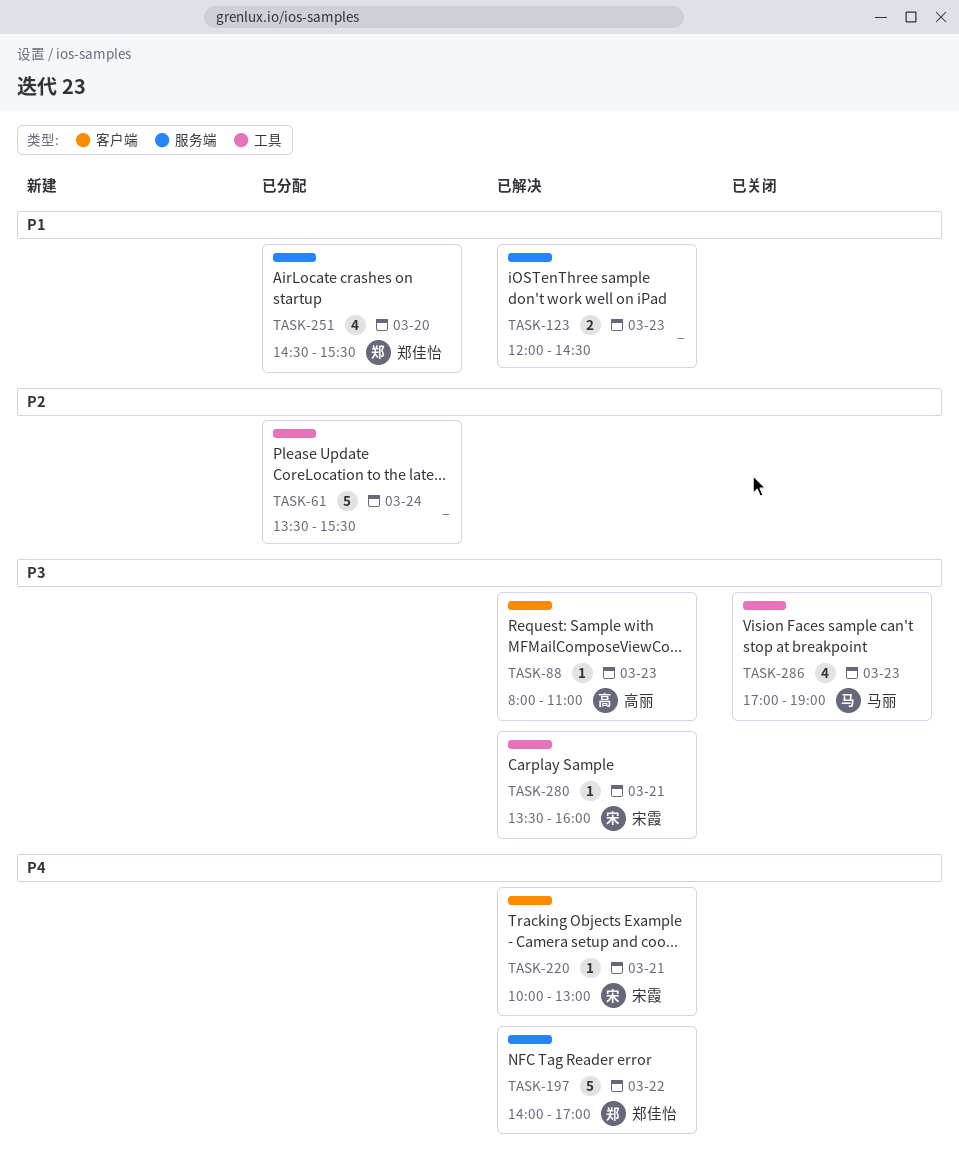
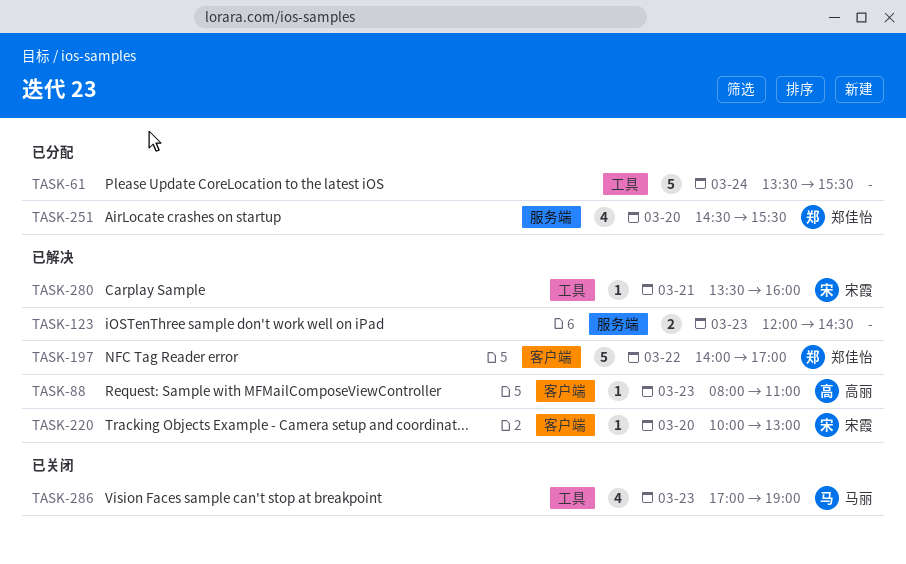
TASK-197, label: 服务端 -> 客户端
TASK-220, day: Mar 21 -> Mar 20

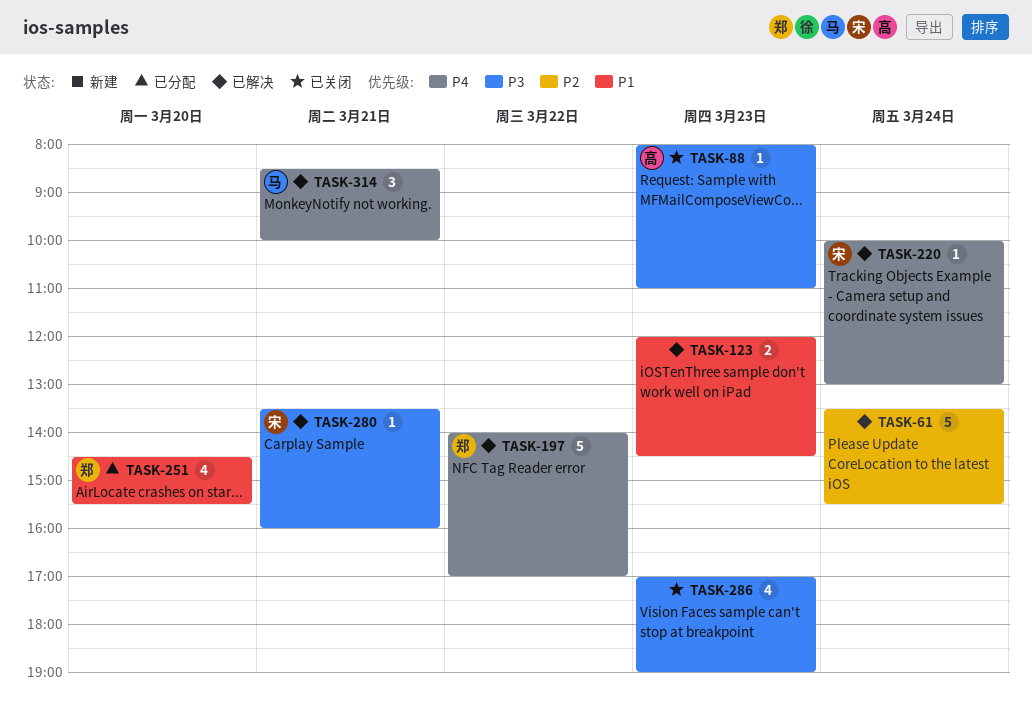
TASK-61, status: 已分配 -> 已解决
TASK-88, status: 已解决 -> 已关闭
TASK-220, day: Mar 20 -> Mar 24
TASK-286, owner: 马丽 -> none
TASK-314: none -> present

